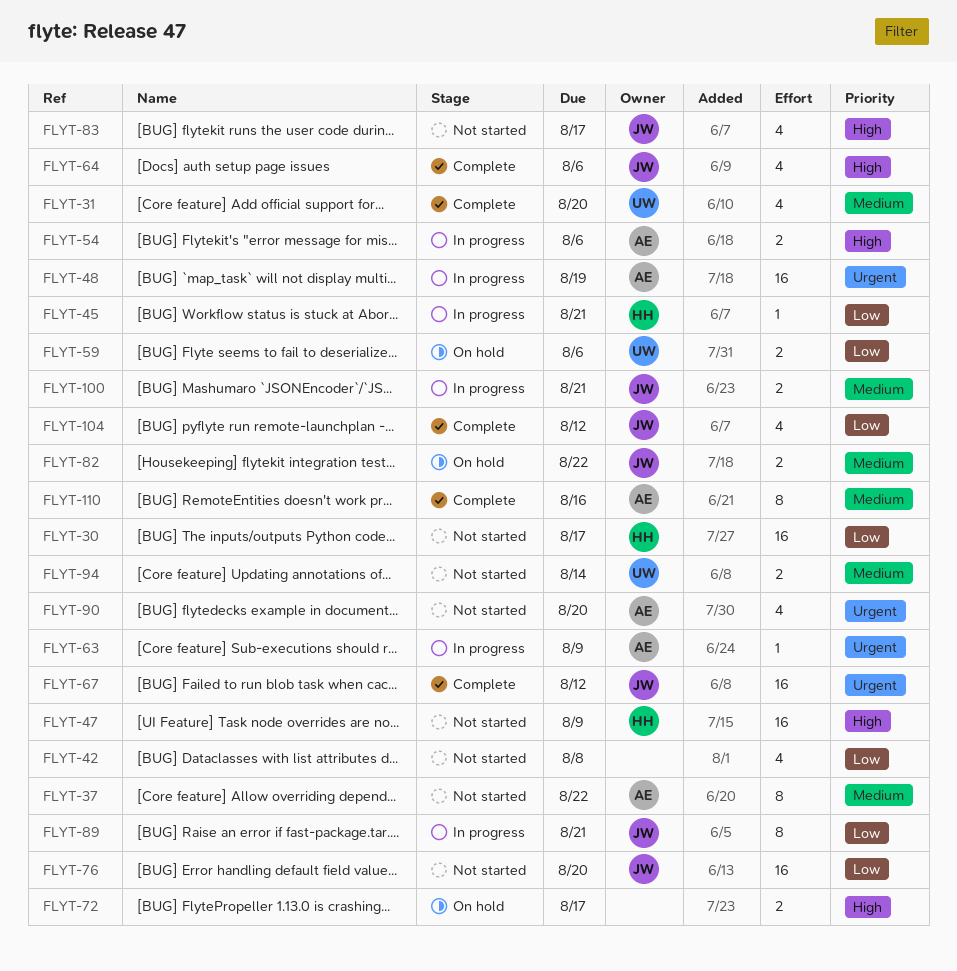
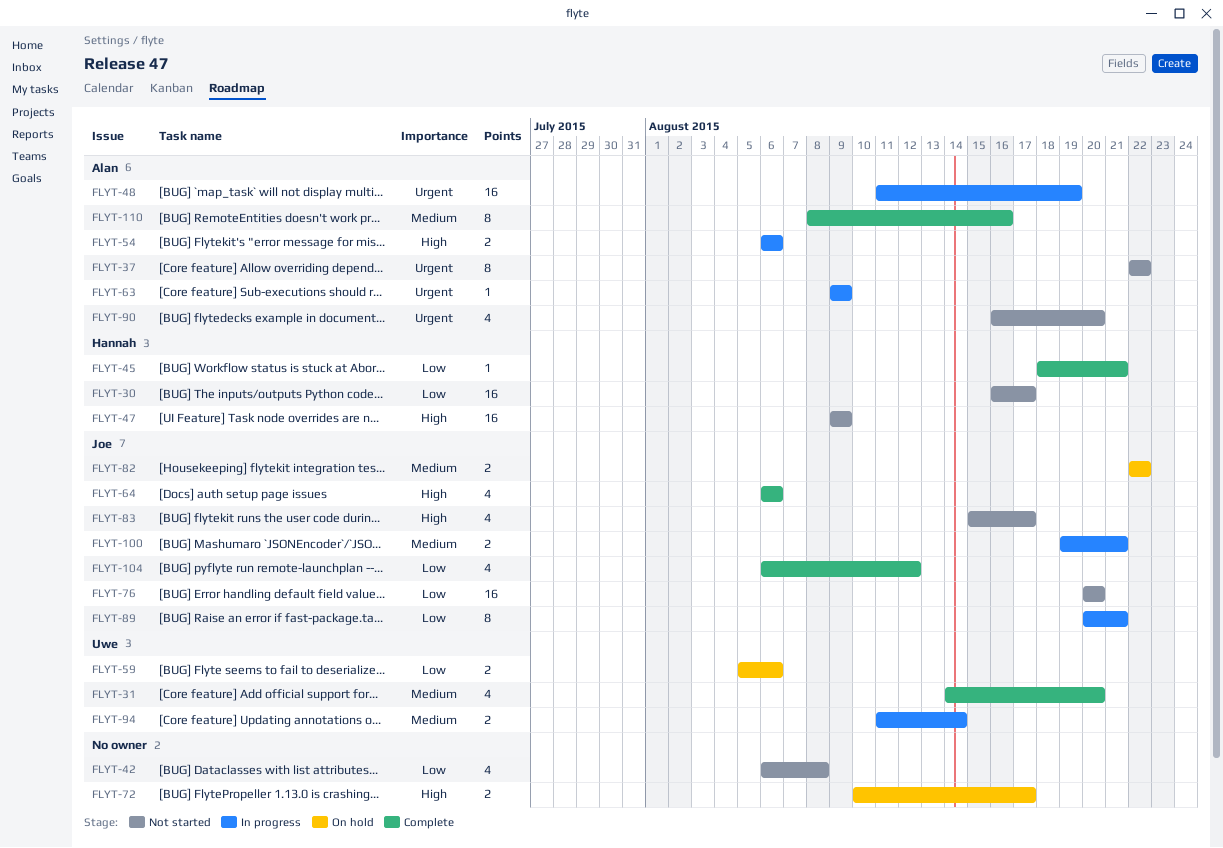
FLYT-37, priority: Medium -> Urgent
FLYT-45, status: In progress -> Complete
FLYT-67: present -> none
FLYT-94, status: Not started -> In progress

